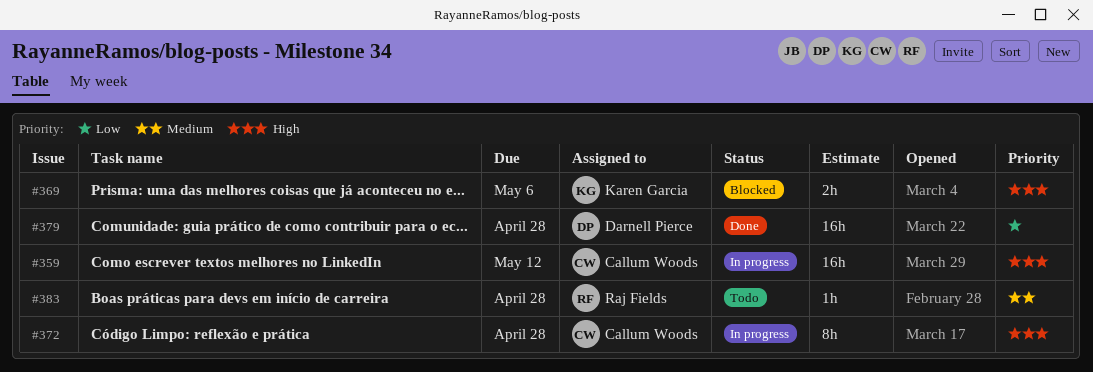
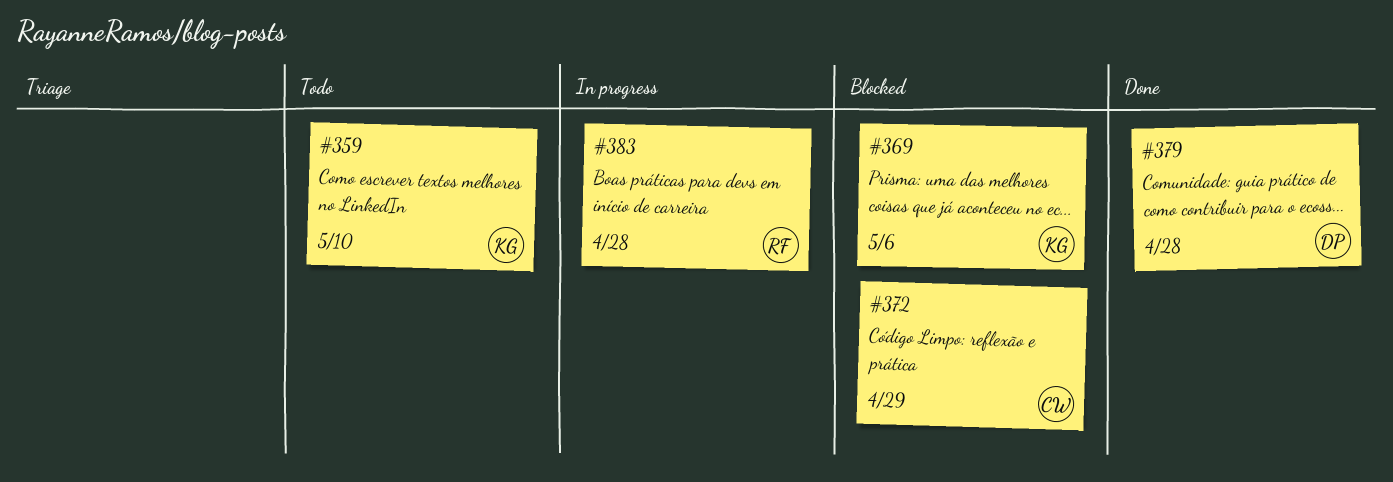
#359, status: In progress -> Todo
#359, owner: Callum Woods -> Karen Garcia
#359, due: May 12 -> May 10
#372, status: In progress -> Blocked
#372, due: Apr 28 -> Apr 29
#383, status: Todo -> In progress

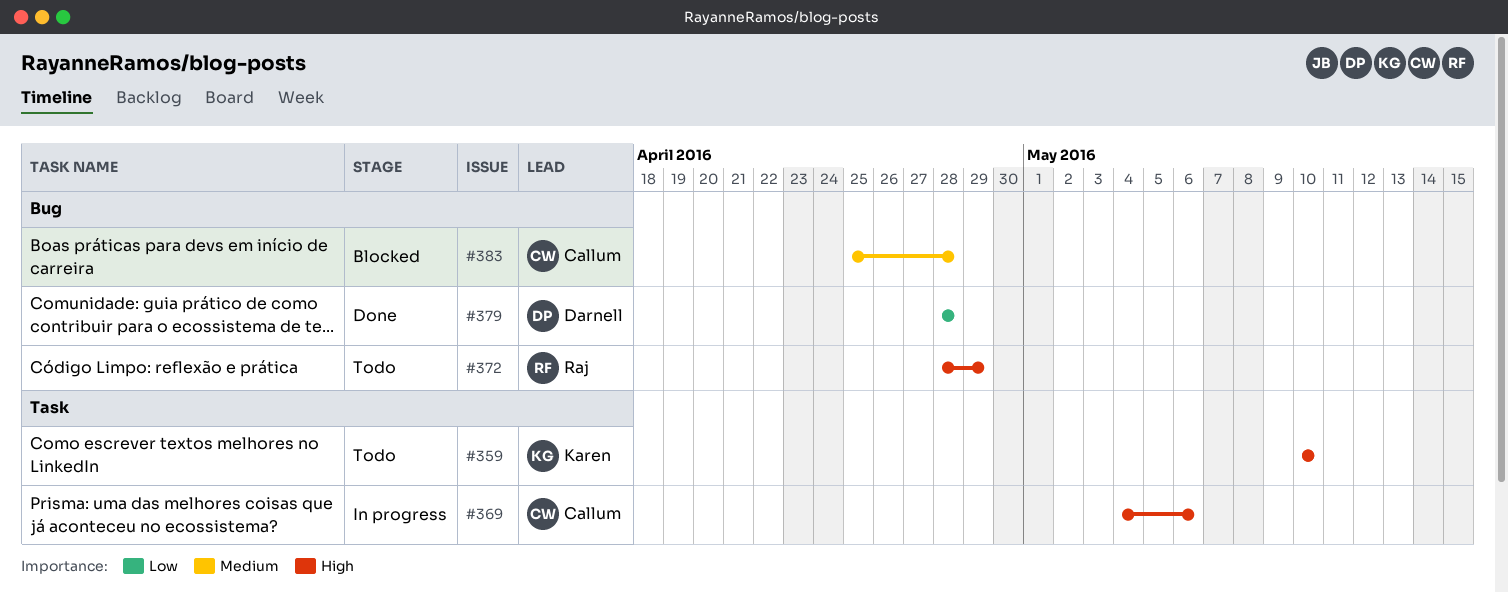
#369, status: Blocked -> In progress
#369, owner: Karen -> Callum
#372, status: Blocked -> Todo
#372, owner: Callum -> Raj
#383, status: In progress -> Blocked
#383, owner: Raj -> Callum

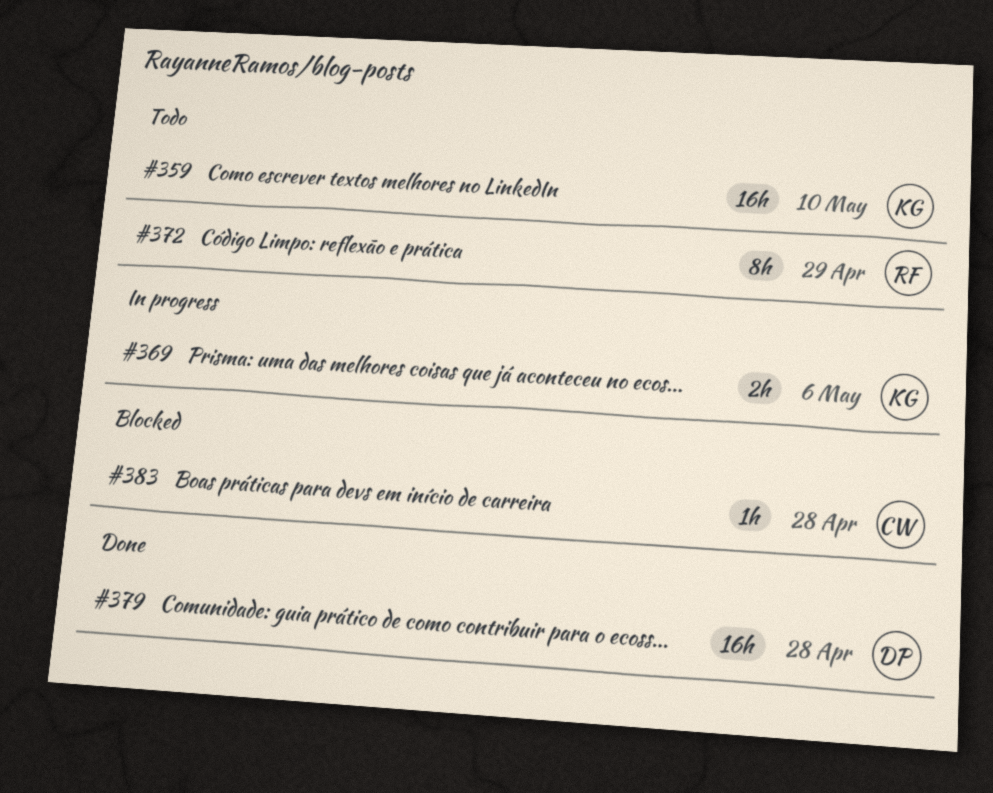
#369, owner: Callum -> Karen

